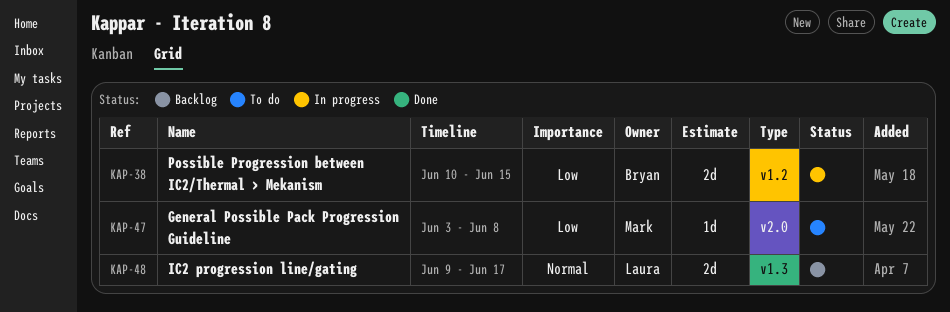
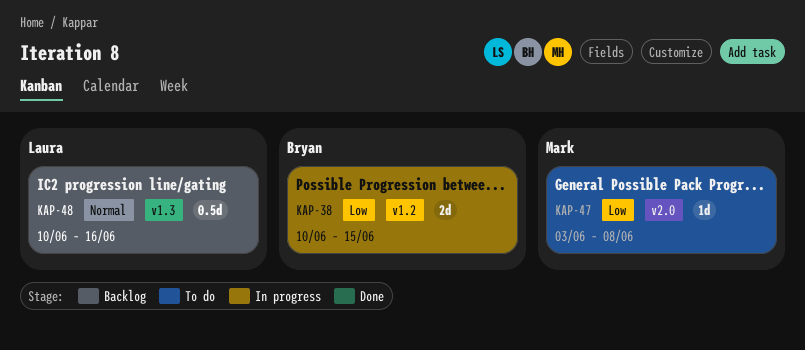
KAP-48, estimate: 2d -> 0.5d
KAP-48, start: Jun 9 -> Jun 10
KAP-48, due: Jun 17 -> Jun 16

